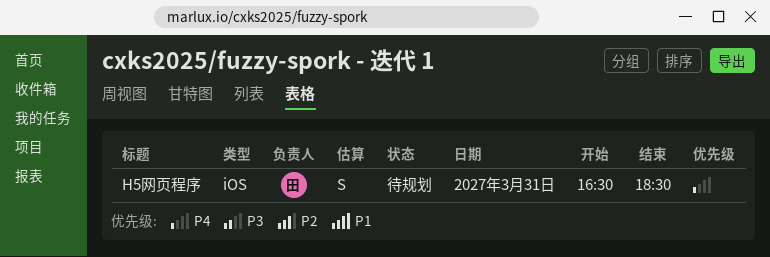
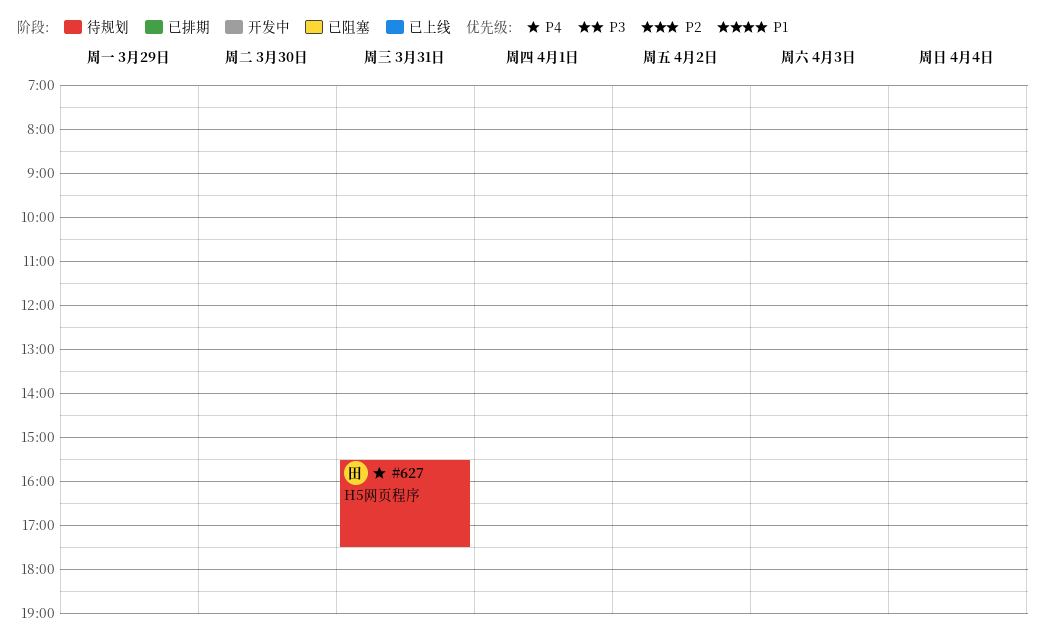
H5网页程序, begins: 16:30 -> 15:30
H5网页程序, ends: 18:30 -> 17:30

